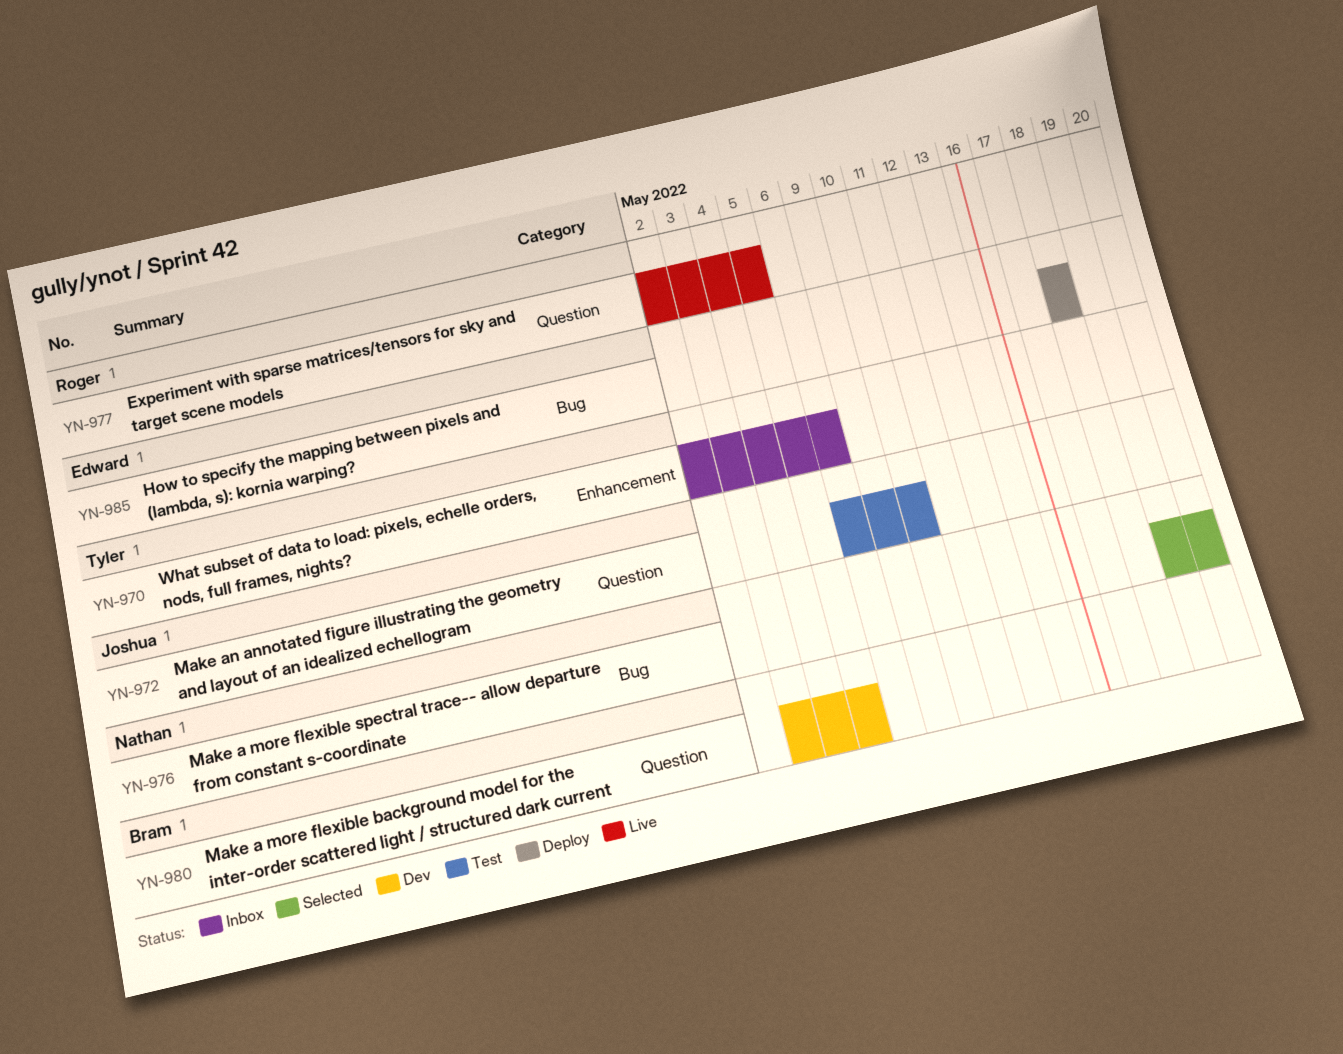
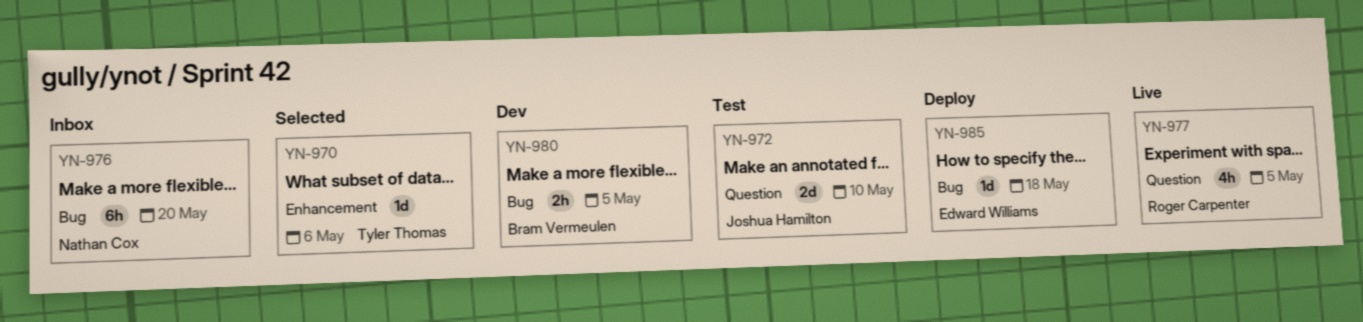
YN-970, status: Inbox -> Selected
YN-976, status: Selected -> Inbox
YN-980, label: Question -> Bug

